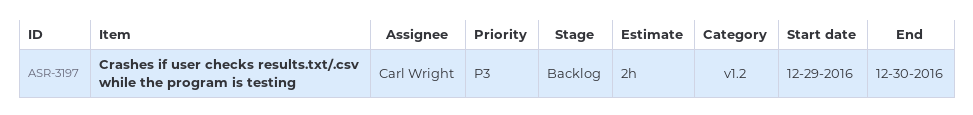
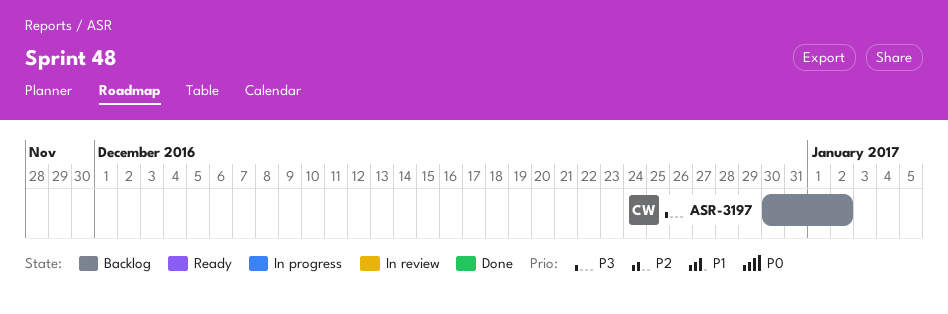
ASR-3197, start: Dec 29 -> Dec 30
ASR-3197, due: Dec 30 -> Jan 2

